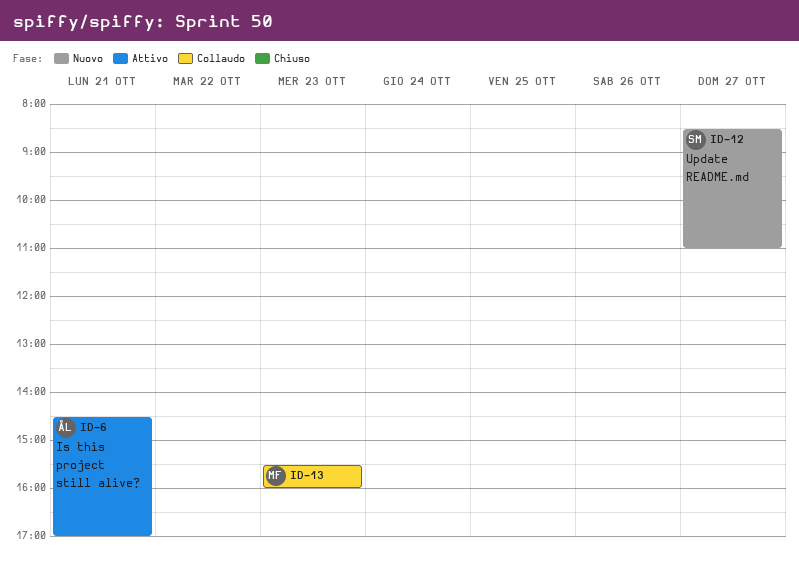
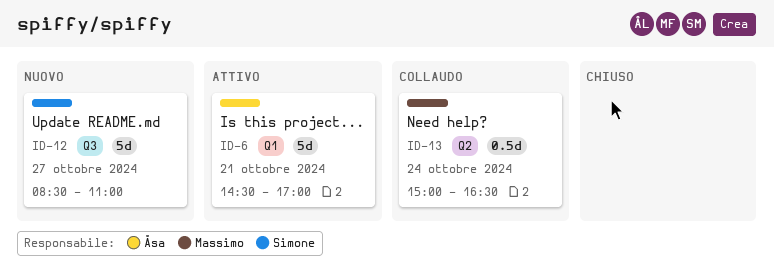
ID-13, day: Oct 23 -> Oct 24
ID-13, begins: 15:30 -> 15:00
ID-13, ends: 16:00 -> 16:30

